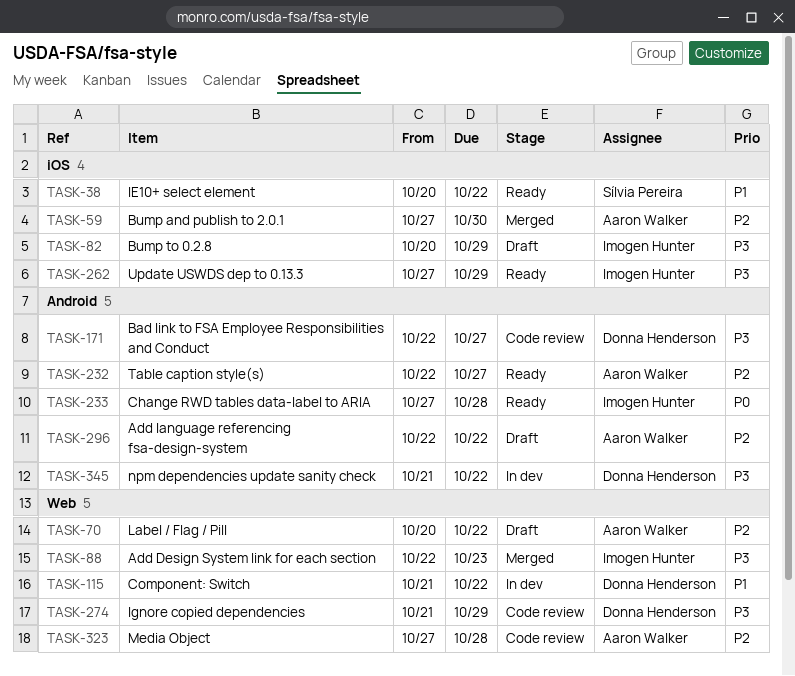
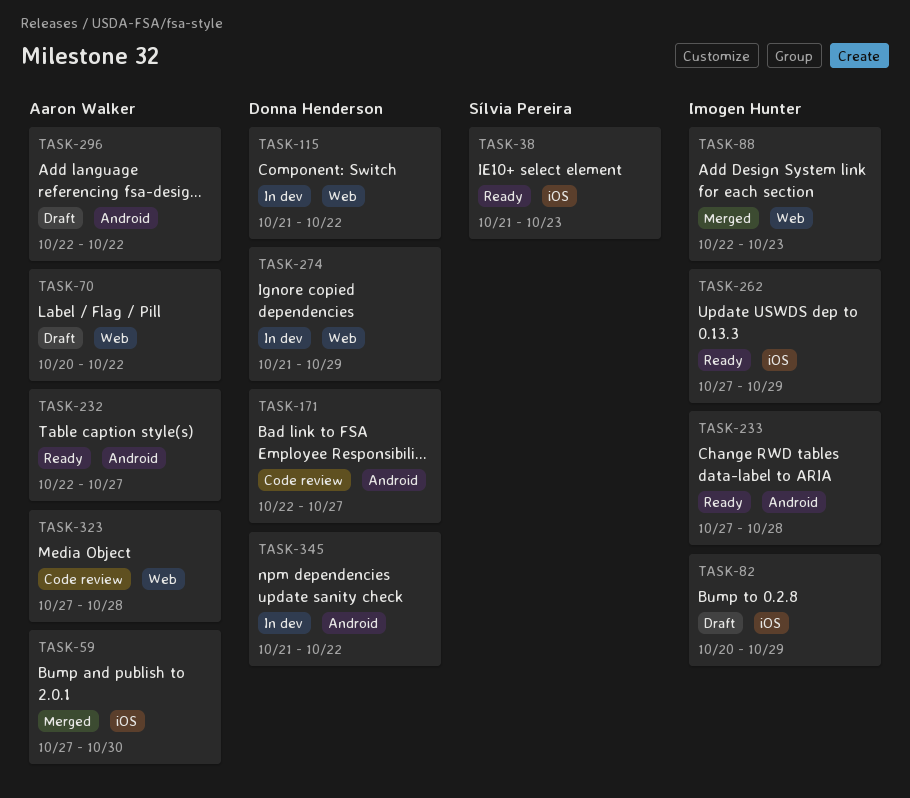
TASK-38, start: Oct 20 -> Oct 21
TASK-38, due: Oct 22 -> Oct 23
TASK-274, status: Code review -> In dev

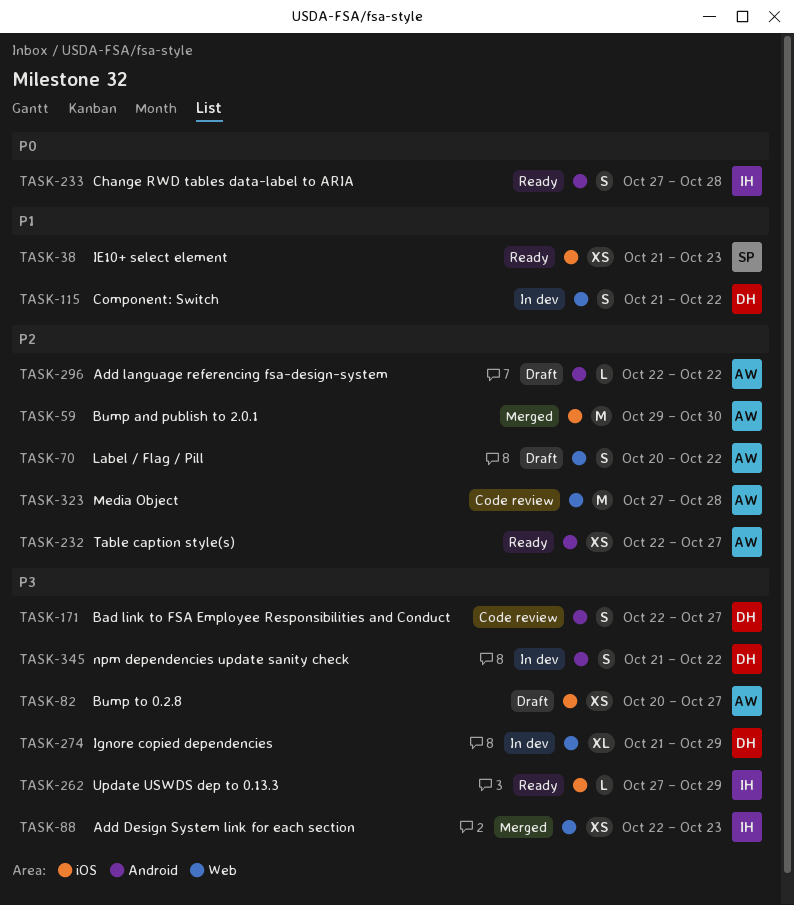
TASK-59, start: Oct 27 -> Oct 29
TASK-82, owner: Imogen Hunter -> Aaron Walker
TASK-82, due: Oct 29 -> Oct 27

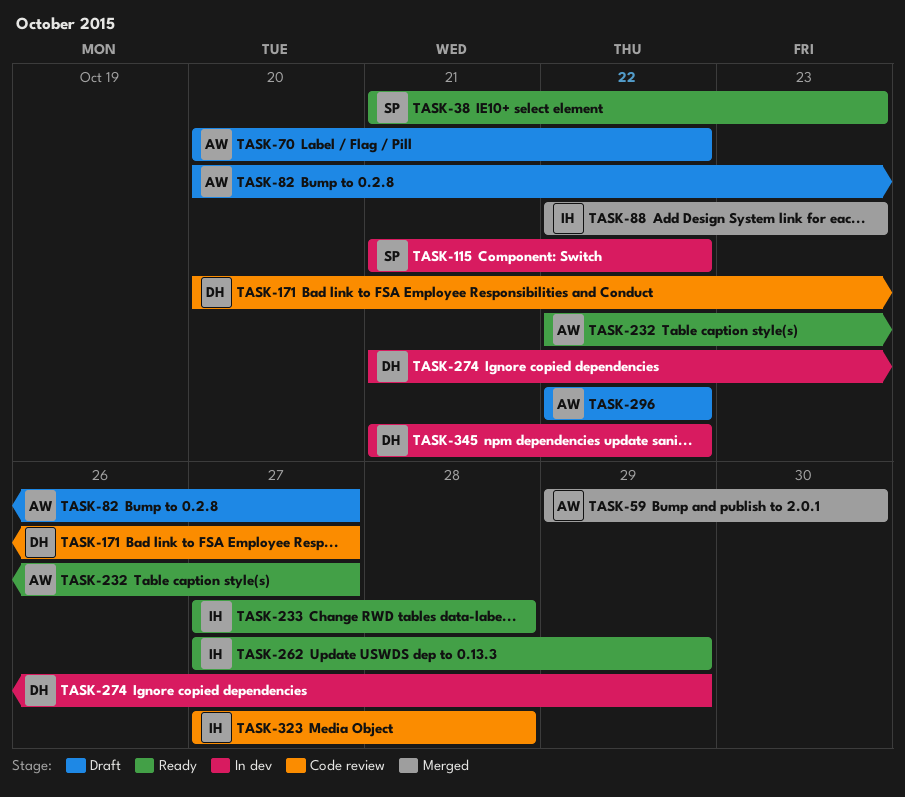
TASK-115, owner: DH -> SP
TASK-171, start: Oct 22 -> Oct 20
TASK-323, owner: AW -> IH

